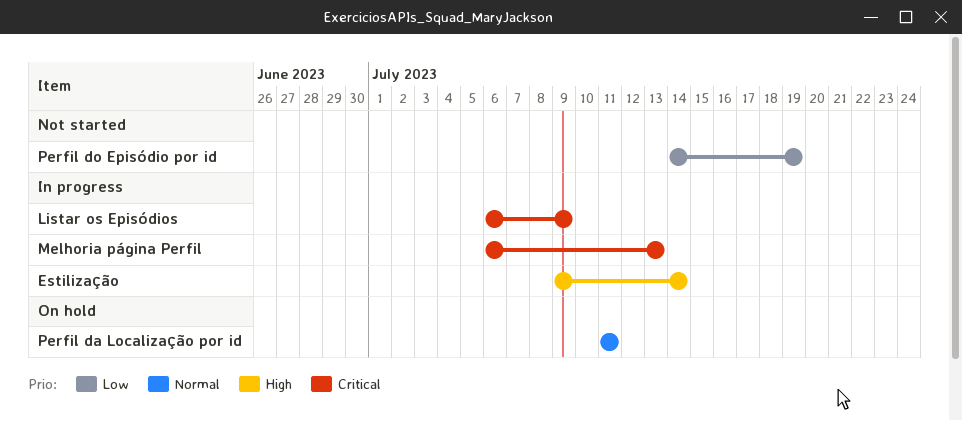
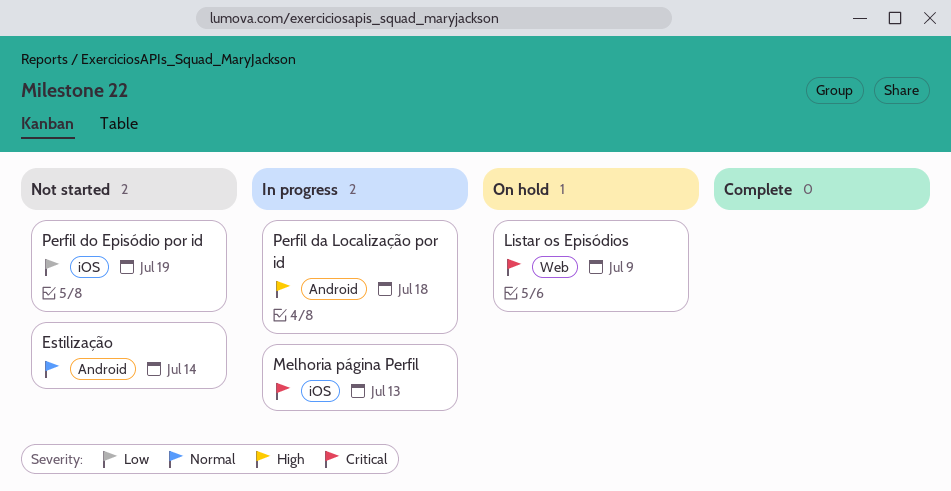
Estilização, status: In progress -> Not started
Estilização, priority: High -> Normal
Listar os Episódios, status: In progress -> On hold
Perfil da Localização por id, status: On hold -> In progress
Perfil da Localização por id, priority: Normal -> High
Perfil da Localização por id, due: Jul 11 -> Jul 18

